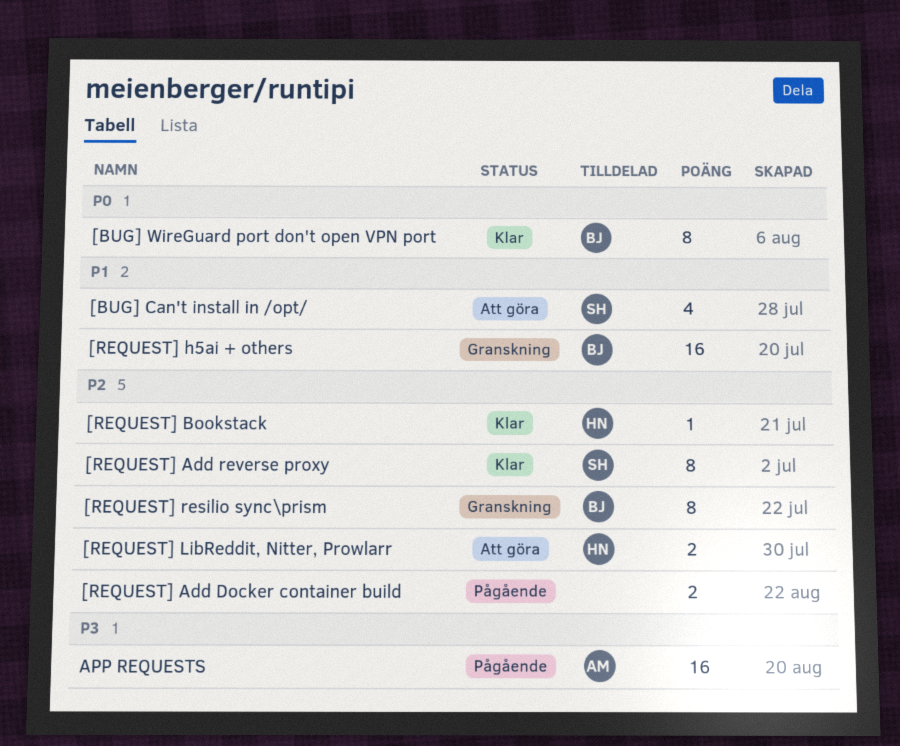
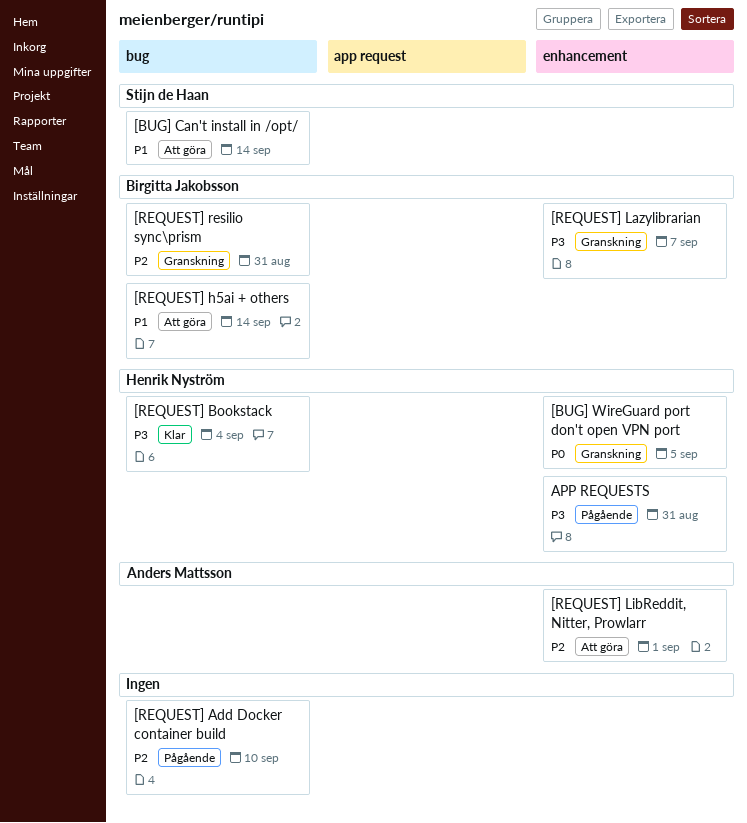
[BUG] WireGuard port don't open VPN port, status: Klar -> Granskning
[BUG] WireGuard port don't open VPN port, owner: Birgitta Jakobsson -> Henrik Nyström
[REQUEST] Add reverse proxy: present -> none
[REQUEST] Bookstack, priority: P2 -> P3
[REQUEST] h5ai + others, status: Granskning -> Att göra
[REQUEST] Lazylibrarian: none -> present
[REQUEST] LibReddit, Nitter, Prowlarr, owner: Henrik Nyström -> Anders Mattsson
APP REQUESTS, owner: Anders Mattsson -> Henrik Nyström

